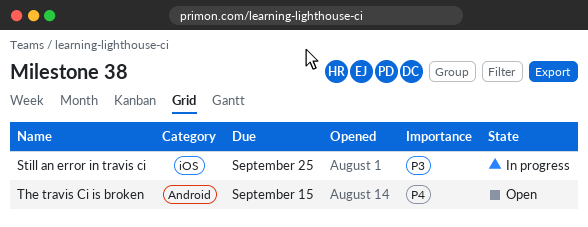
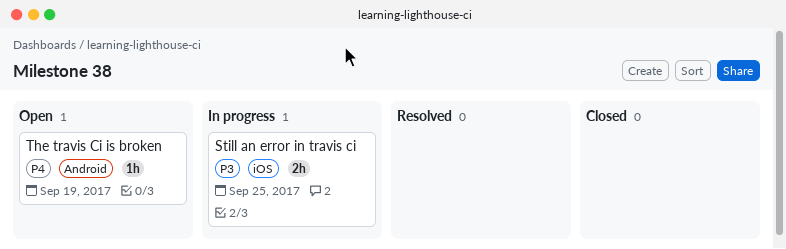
The travis Ci is broken, due: Sep 15 -> Sep 19

